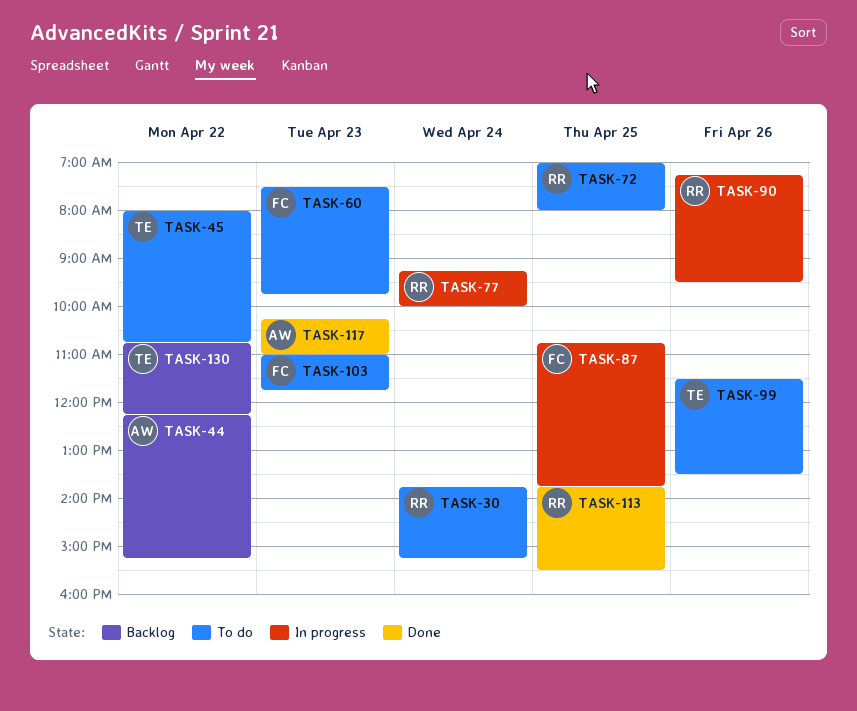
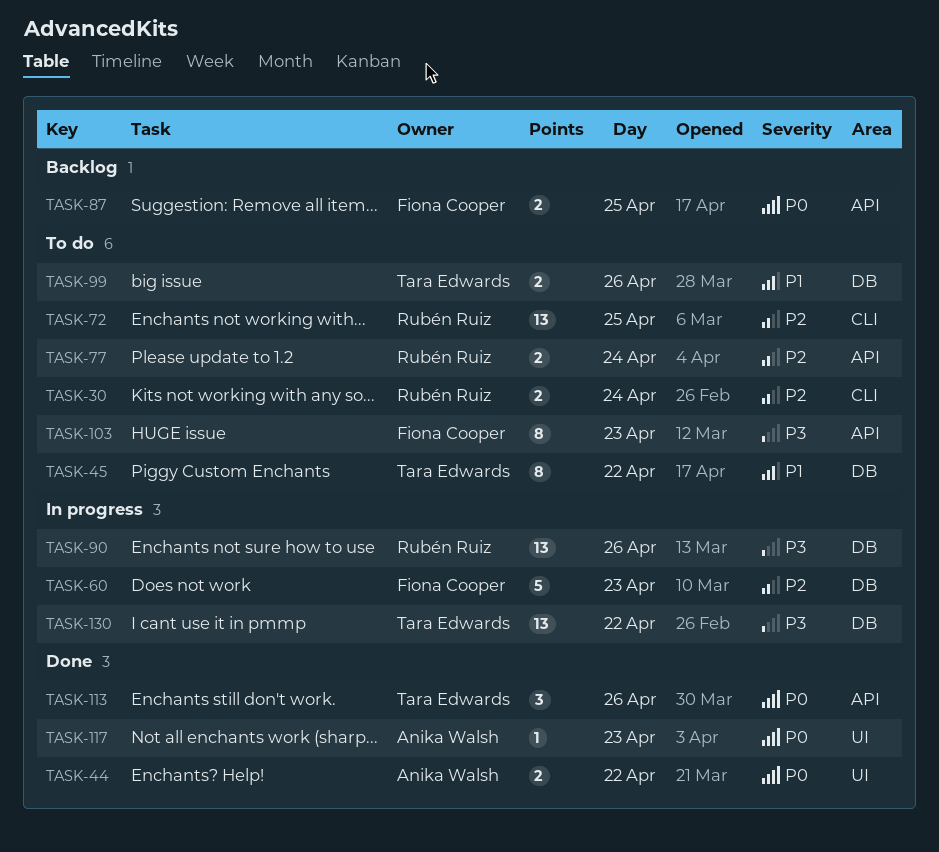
TASK-44, status: Backlog -> Done
TASK-60, status: To do -> In progress
TASK-77, status: In progress -> To do
TASK-87, status: In progress -> Backlog
TASK-113, owner: Rubén Ruiz -> Tara Edwards
TASK-113, day: Apr 25 -> Apr 26
TASK-130, status: Backlog -> In progress

